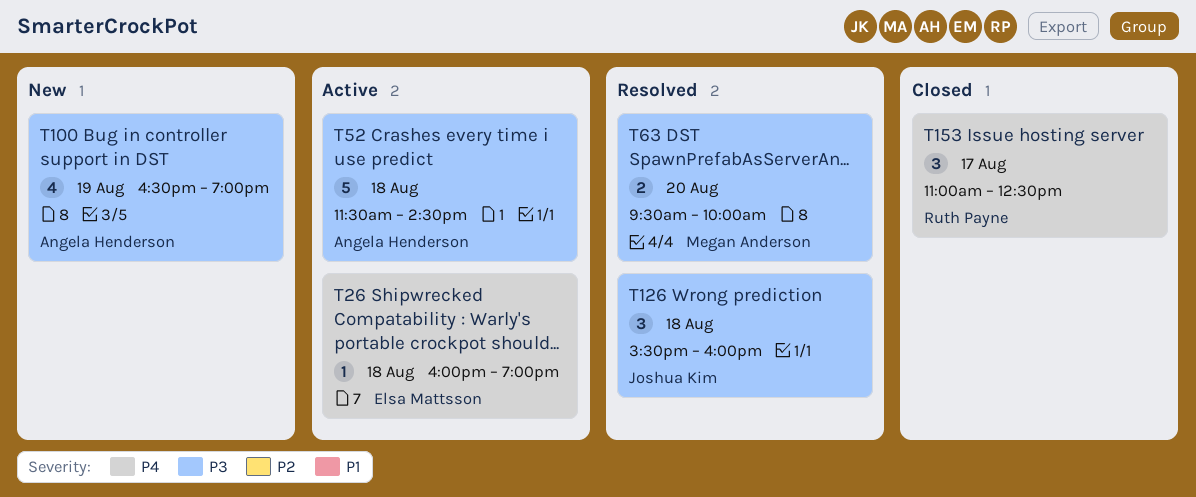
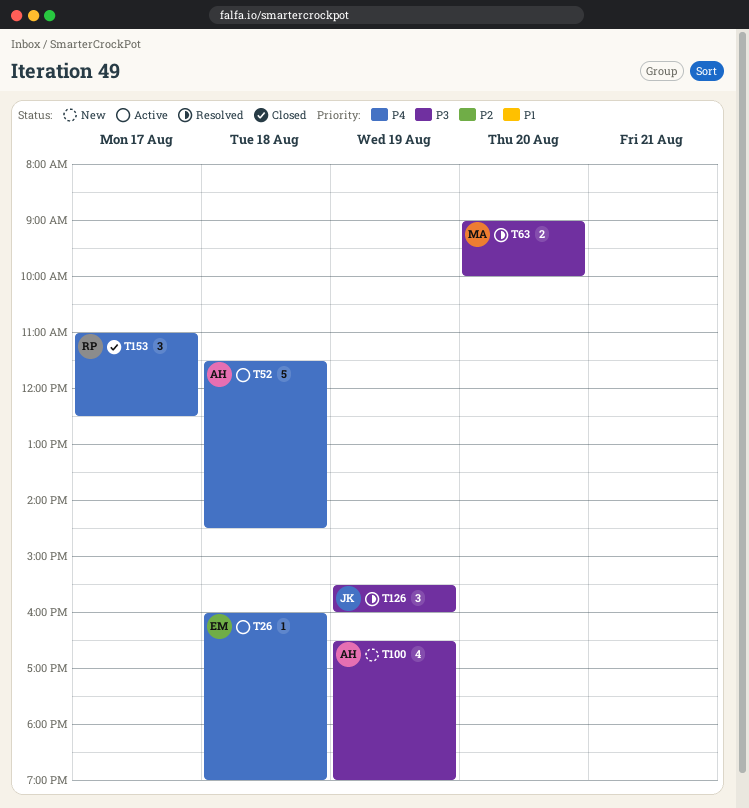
T52, priority: P3 -> P4
T63, begins: 09:30 -> 09:00
T126, day: Aug 18 -> Aug 19

